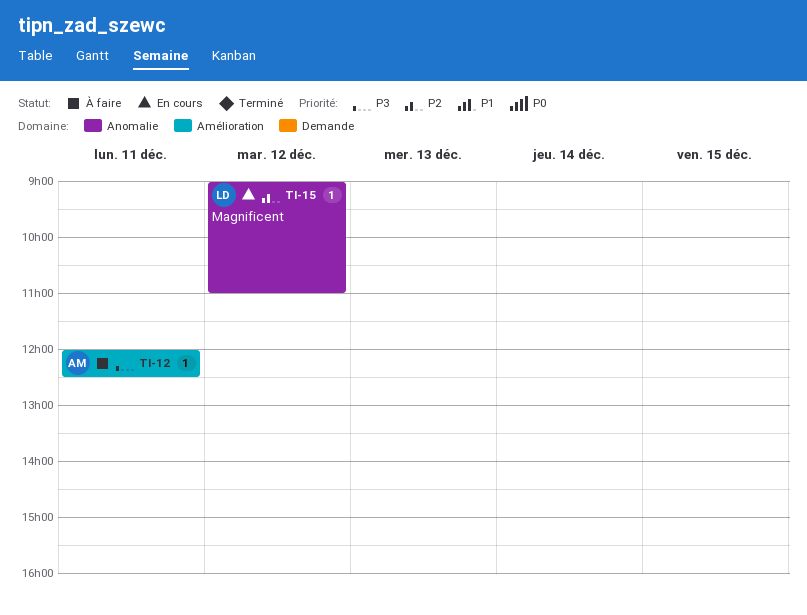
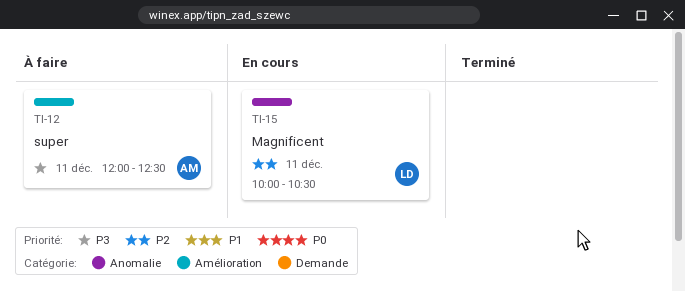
TI-15, day: Dec 12 -> Dec 11
TI-15, begins: 09:00 -> 10:00
TI-15, ends: 11:00 -> 10:30

